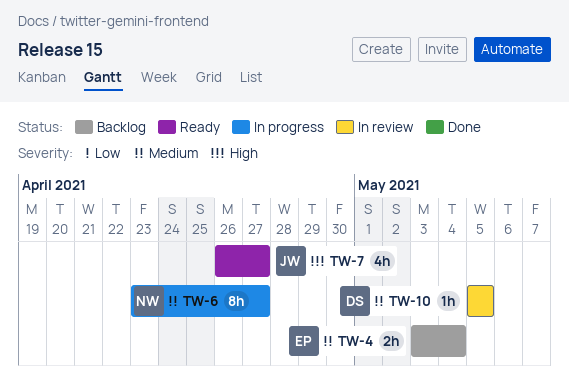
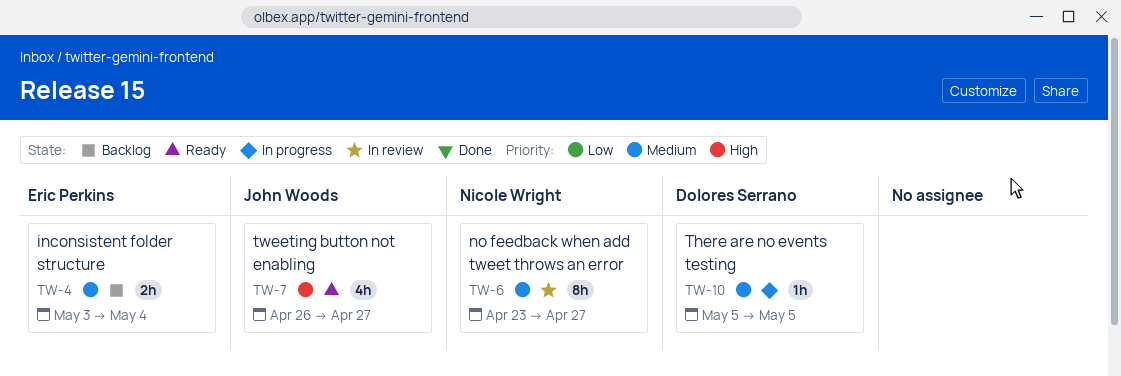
TW-6, status: In progress -> In review
TW-10, status: In review -> In progress

